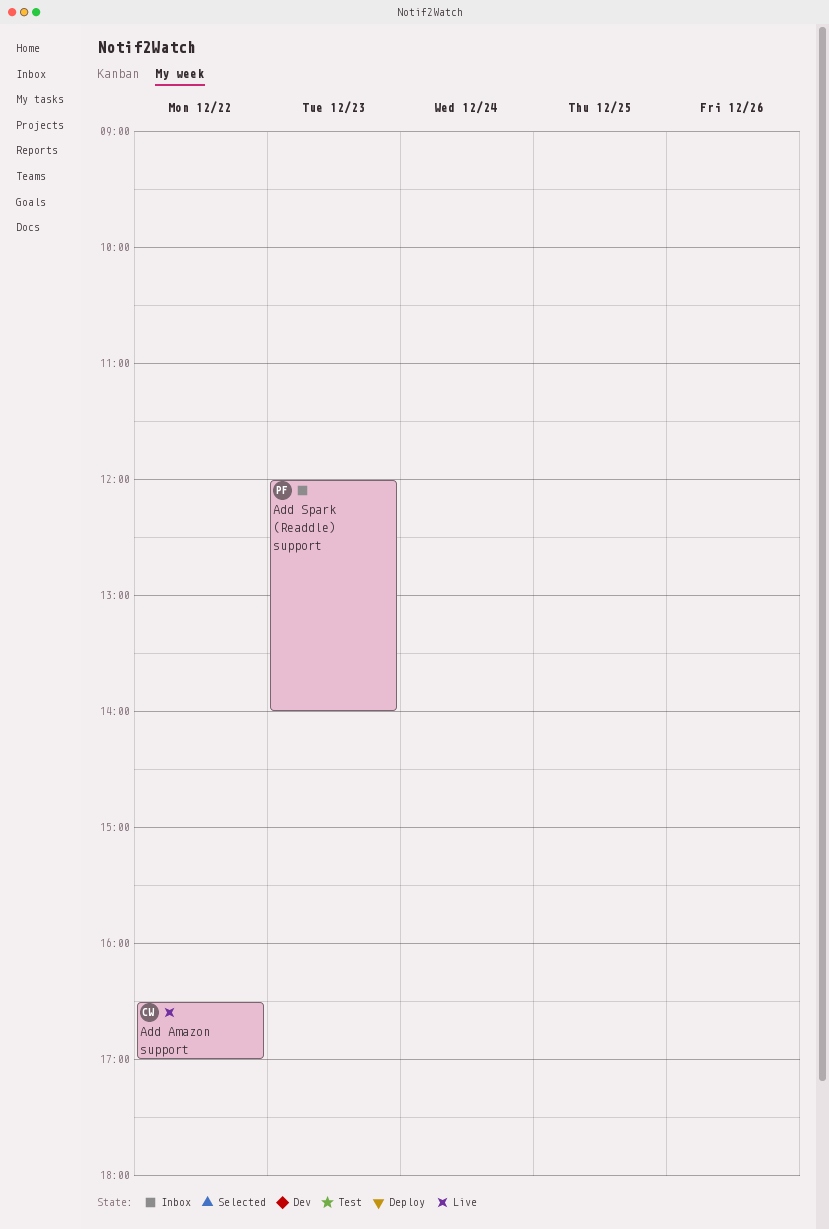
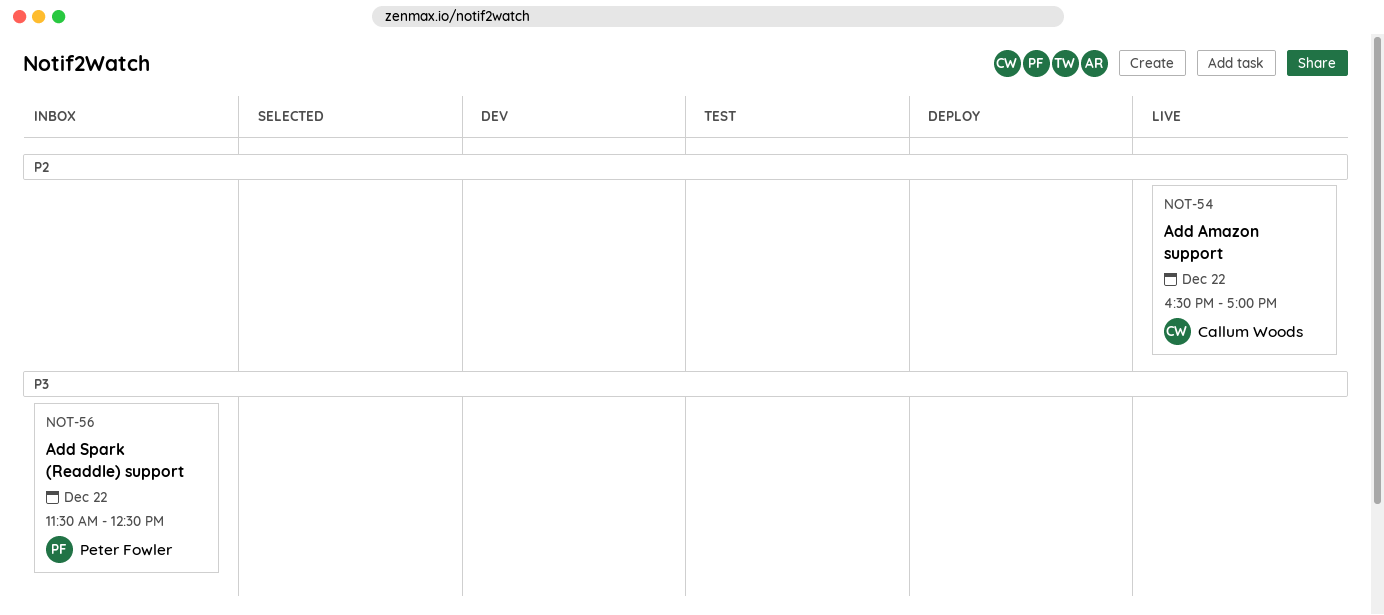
Add Spark (Readdle) support, day: Dec 23 -> Dec 22
Add Spark (Readdle) support, begins: 12:00 -> 11:30
Add Spark (Readdle) support, ends: 14:00 -> 12:30

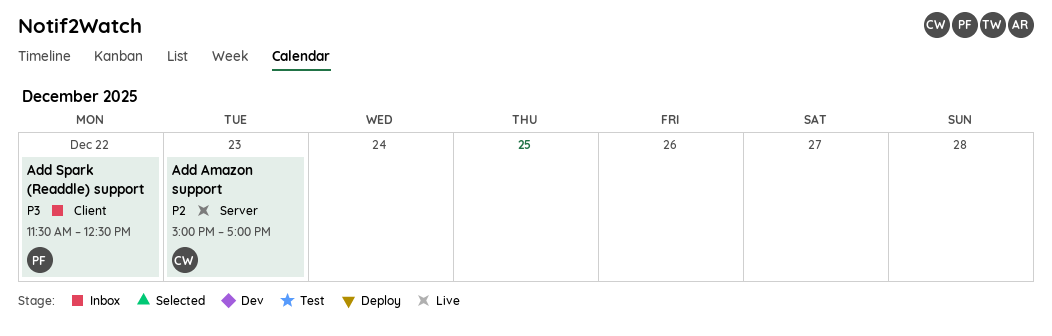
Add Amazon support, day: Dec 22 -> Dec 23
Add Amazon support, begins: 16:30 -> 15:00

